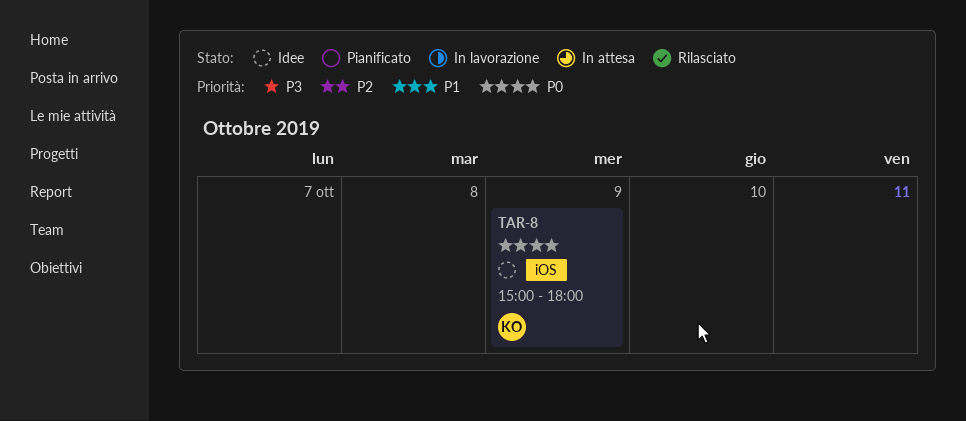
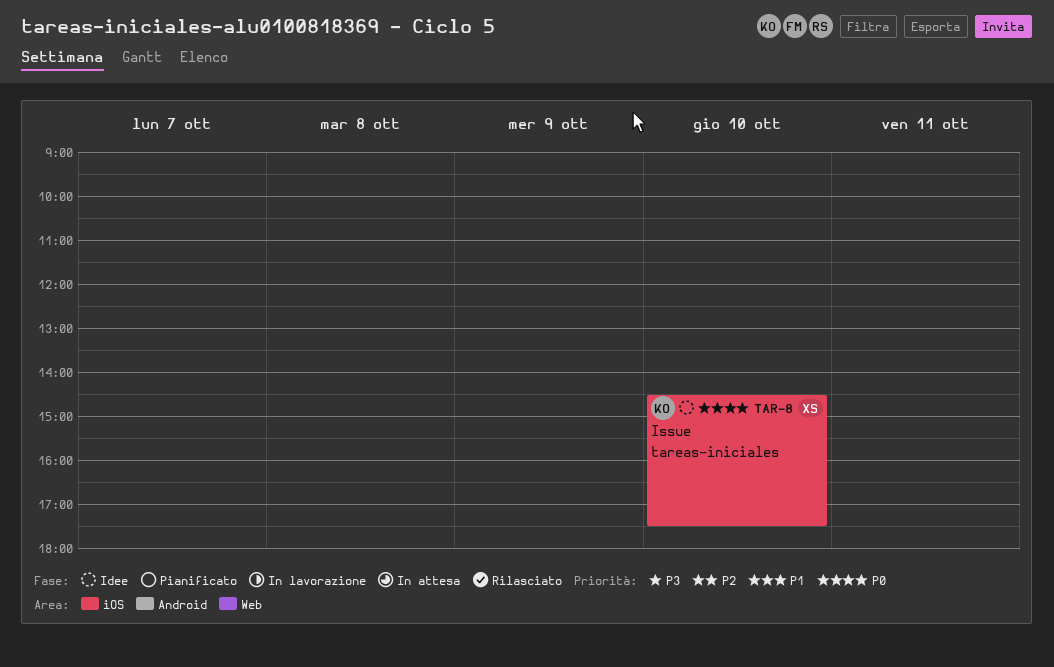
TAR-8, day: Oct 9 -> Oct 10
TAR-8, begins: 15:00 -> 14:30
TAR-8, ends: 18:00 -> 17:30

